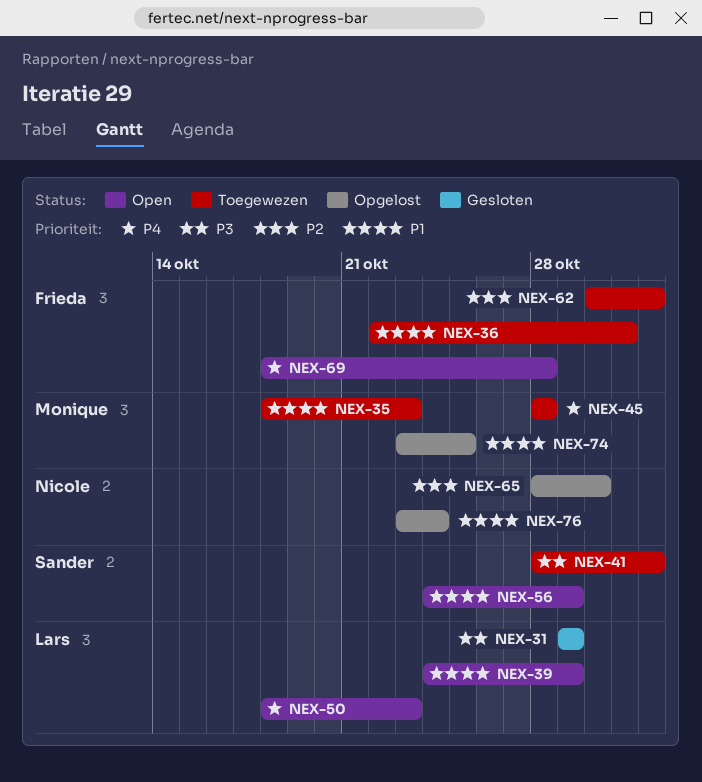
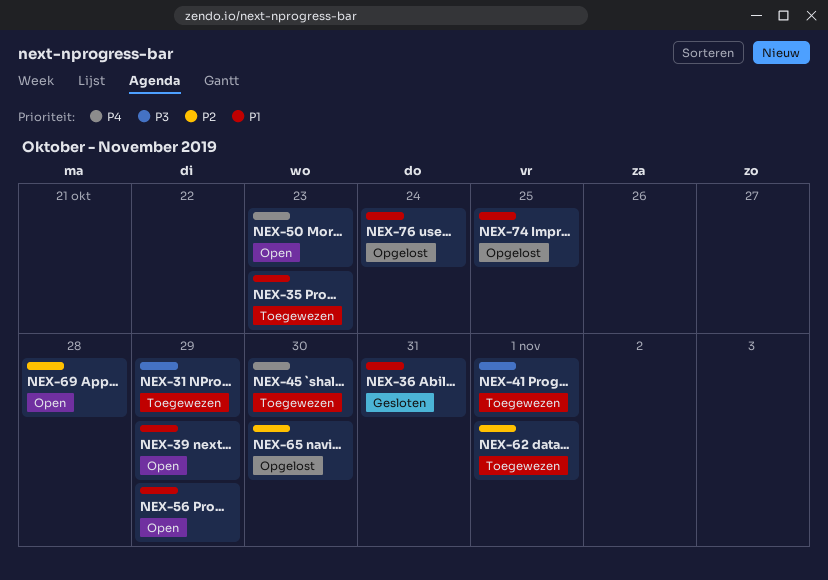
NEX-31, status: Gesloten -> Toegewezen
NEX-36, status: Toegewezen -> Gesloten
NEX-45, due: Oct 28 -> Oct 30
NEX-69, priority: P4 -> P2

